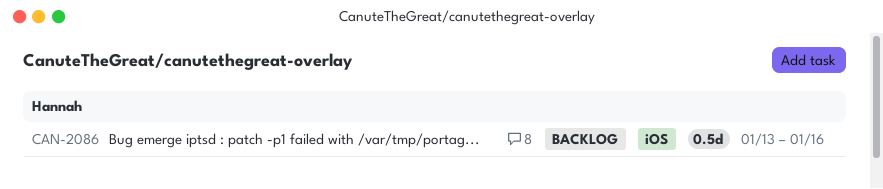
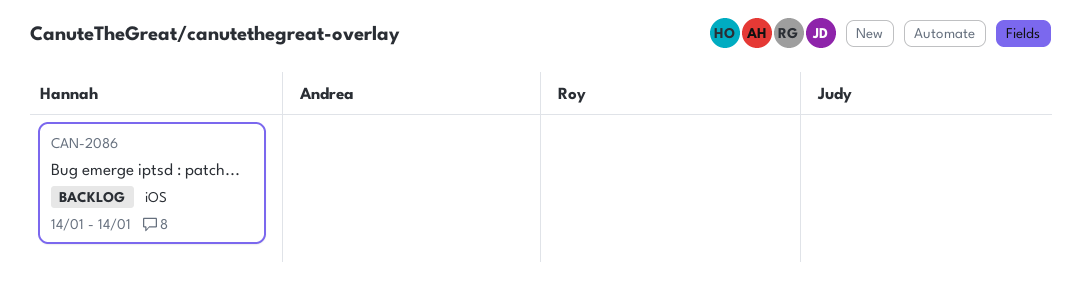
CAN-2086, start: Jan 13 -> Jan 14
CAN-2086, due: Jan 16 -> Jan 14

